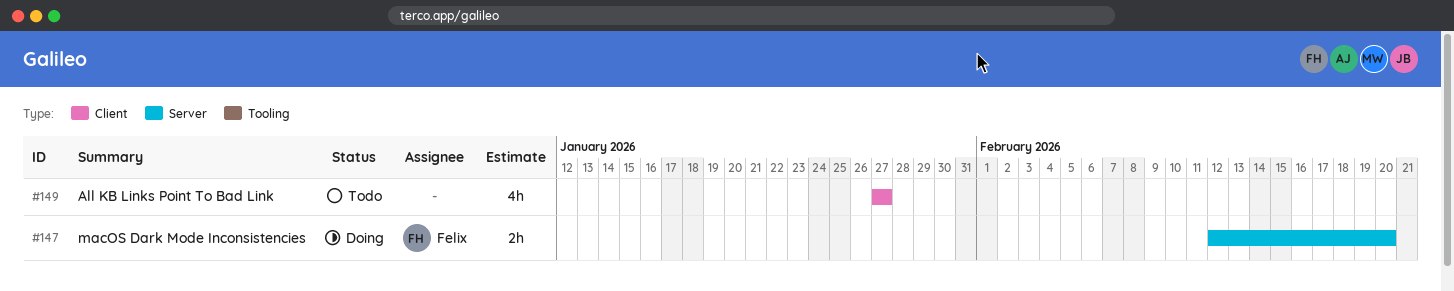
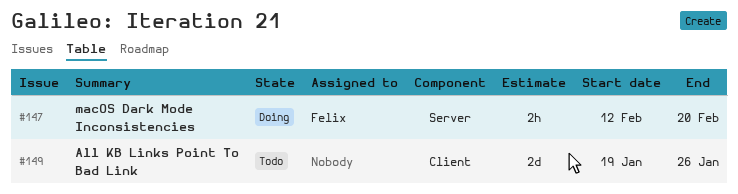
#149, estimate: 4h -> 2d
#149, start: Jan 27 -> Jan 19
#149, due: Jan 27 -> Jan 26

